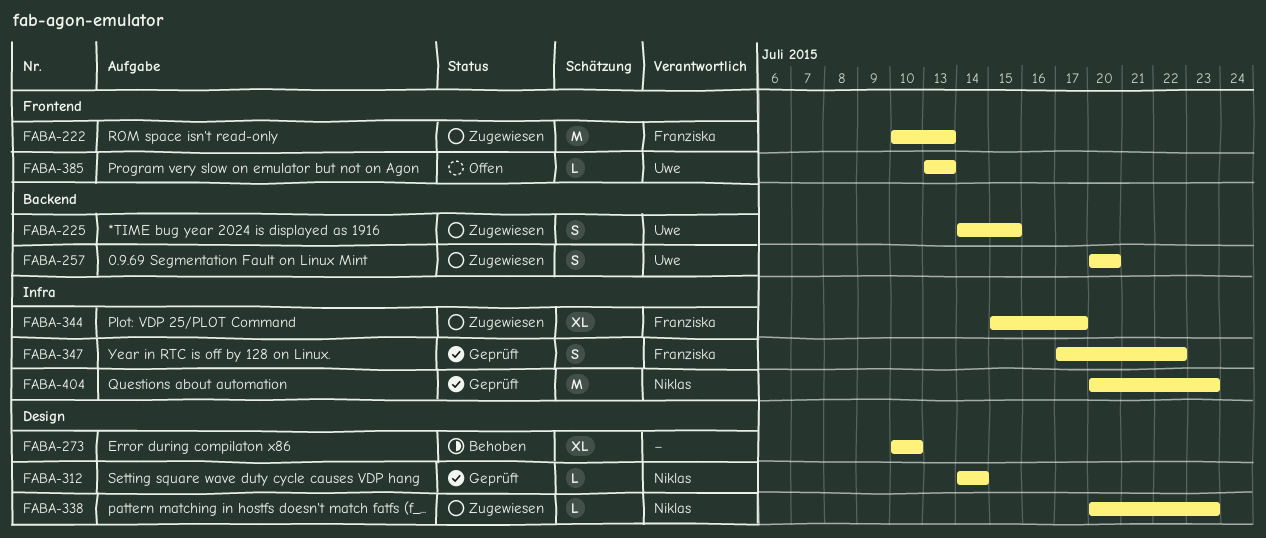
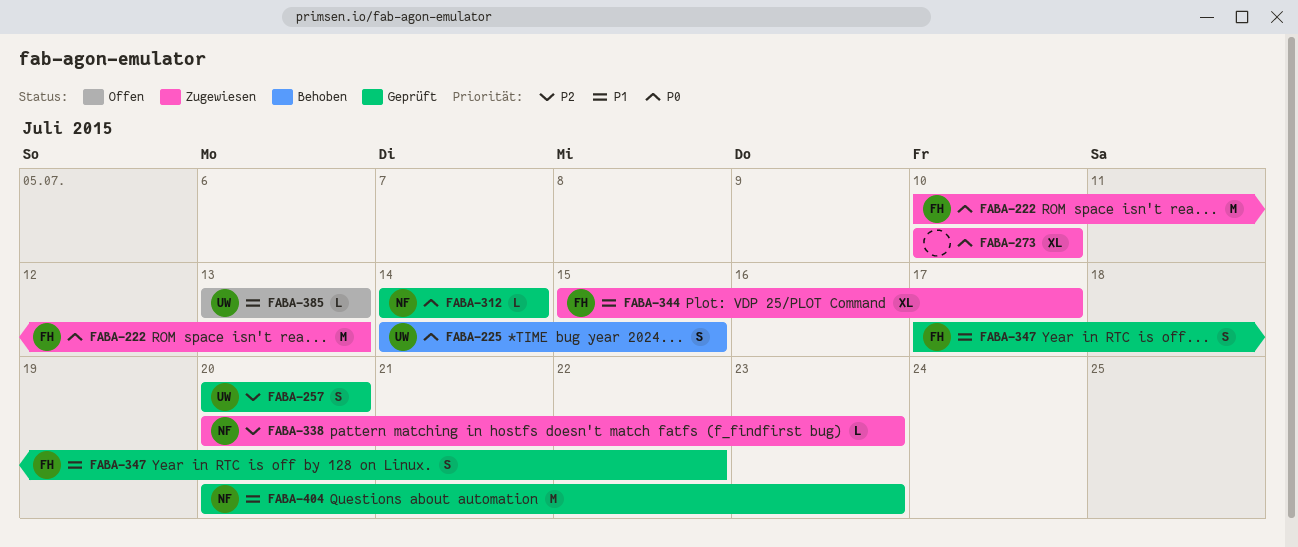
FABA-225, status: Zugewiesen -> Behoben
FABA-257, status: Zugewiesen -> Geprüft
FABA-273, status: Behoben -> Zugewiesen

